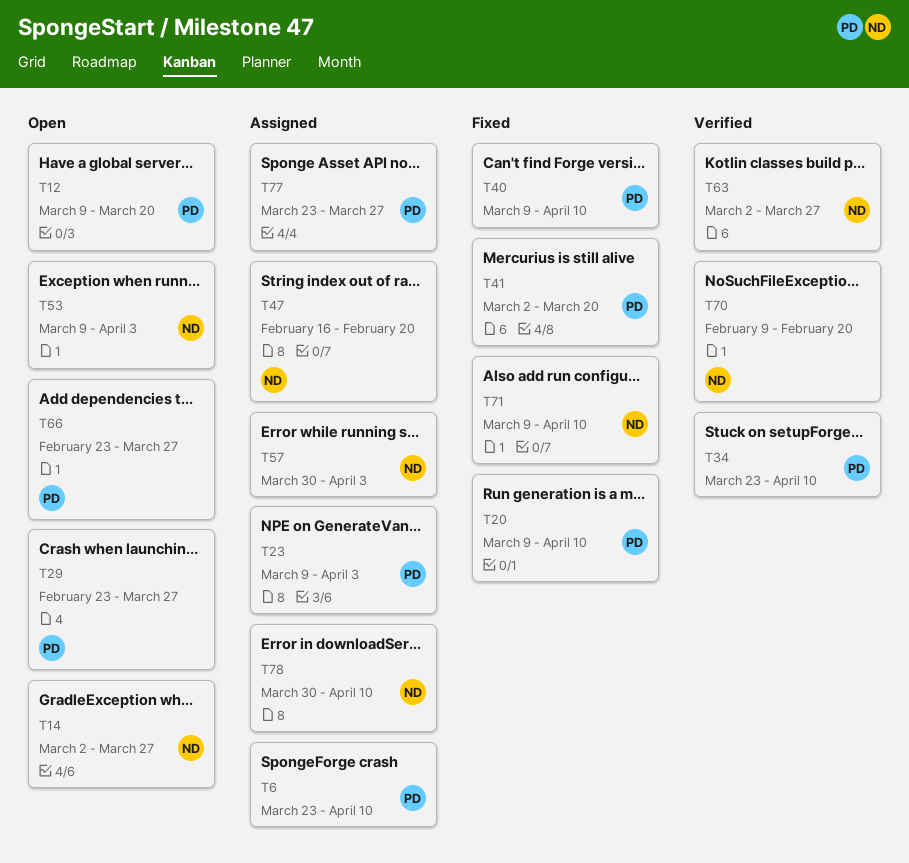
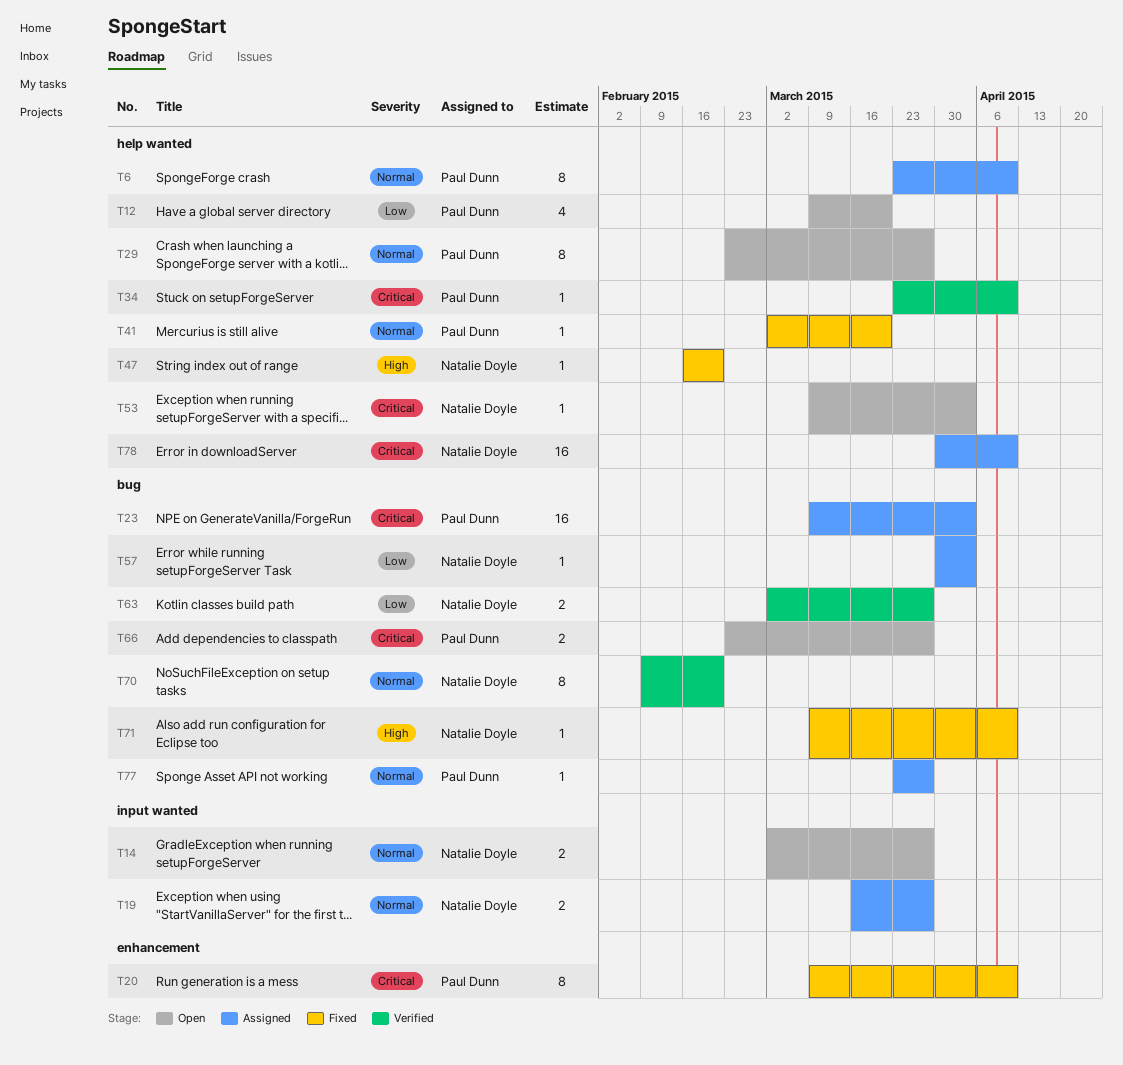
T19: none -> present
T40: present -> none
T47, status: Assigned -> Fixed

